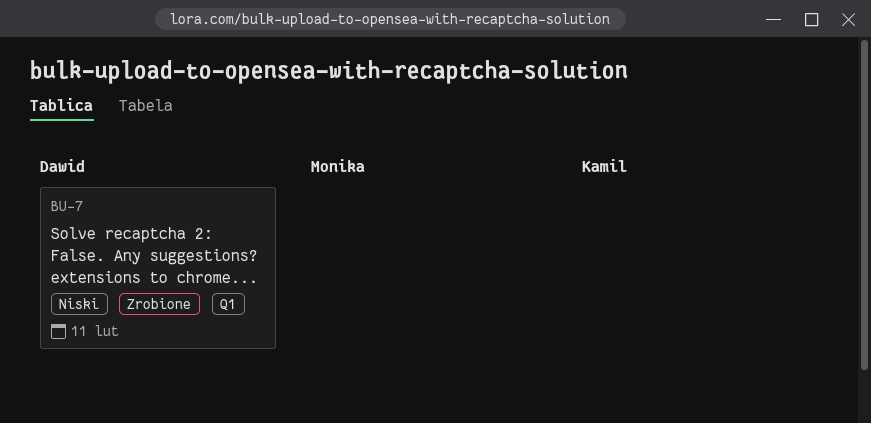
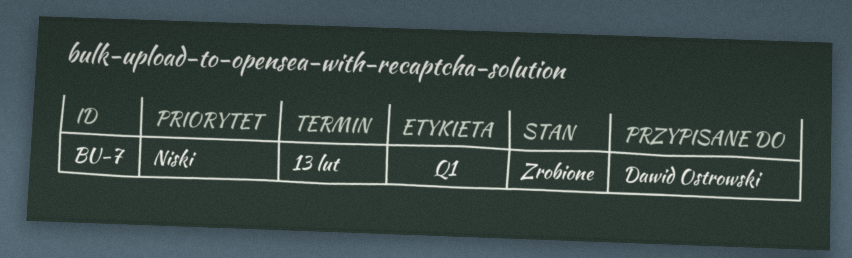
BU-7, due: Feb 11 -> Feb 13

